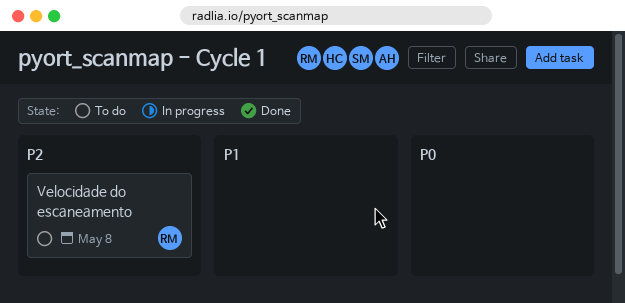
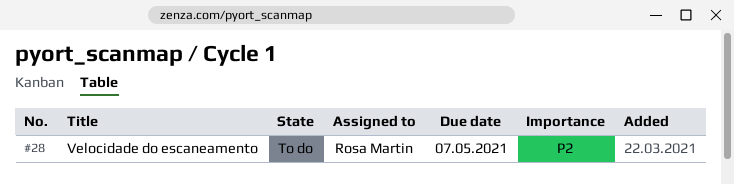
Velocidade do escaneamento, due: May 8 -> May 7

